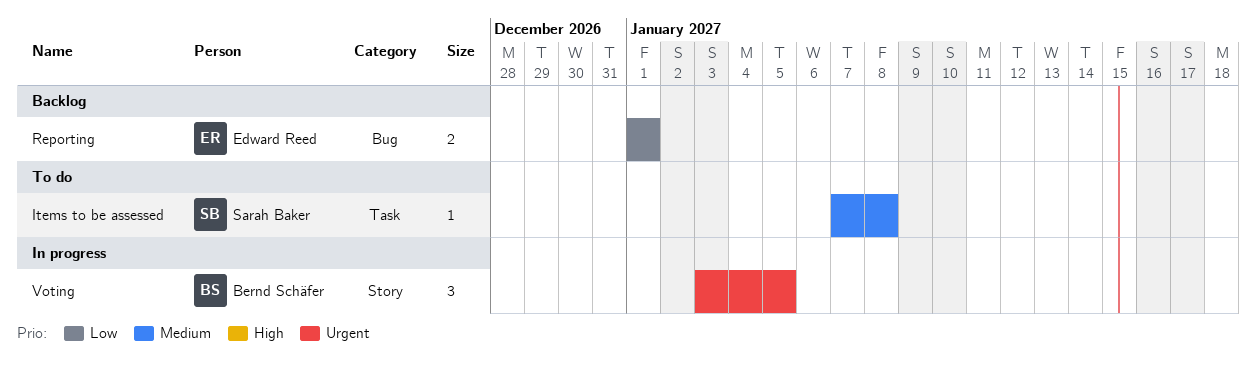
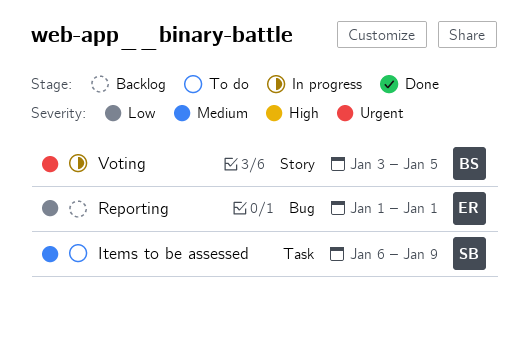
Items to be assessed, start: Jan 7 -> Jan 6
Items to be assessed, due: Jan 8 -> Jan 9

